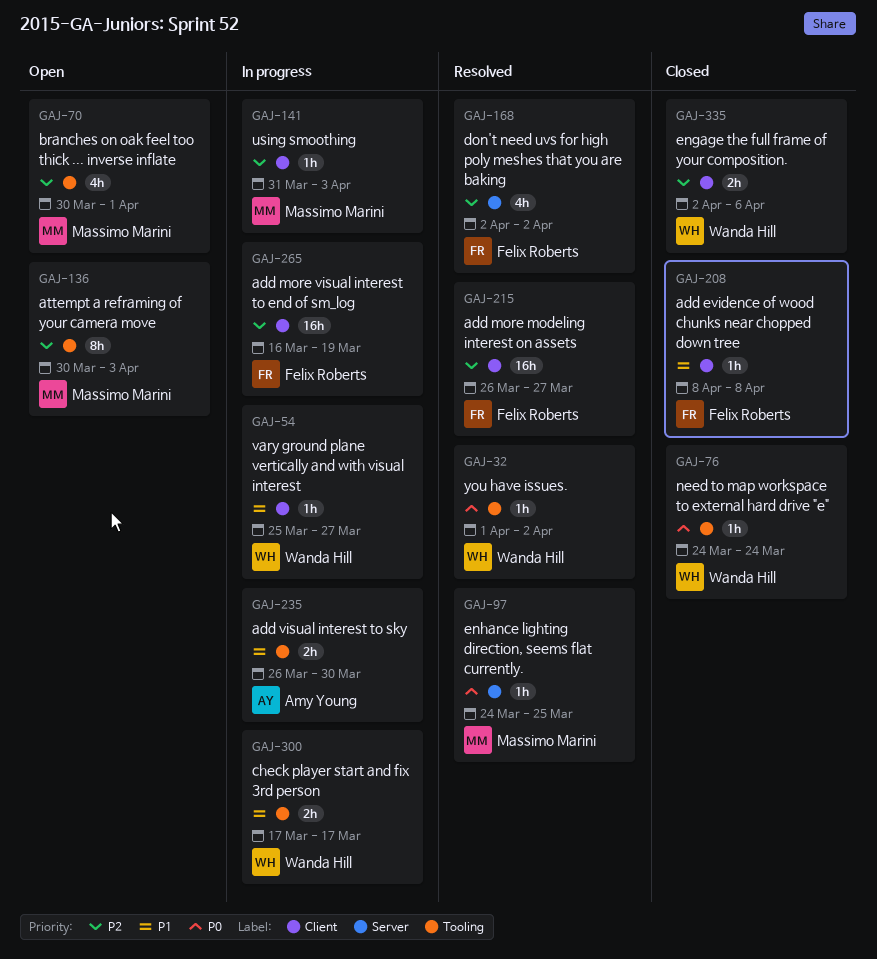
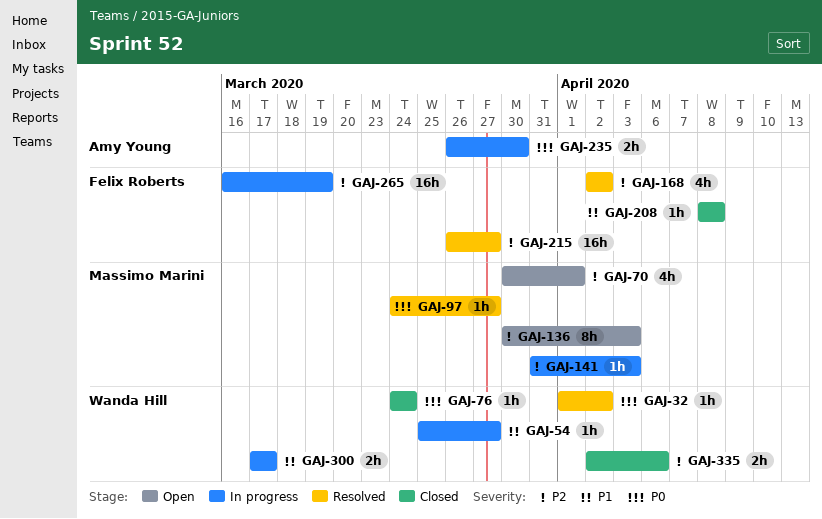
GAJ-97, due: Mar 25 -> Mar 27
GAJ-235, priority: P1 -> P0

